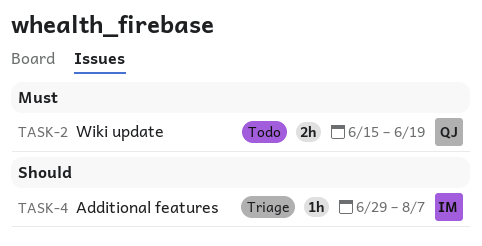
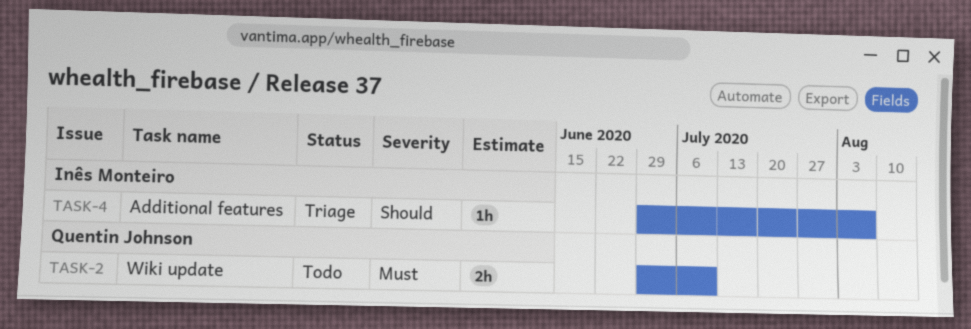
TASK-2, start: Jun 15 -> Jun 29
TASK-2, due: Jun 19 -> Jul 10

